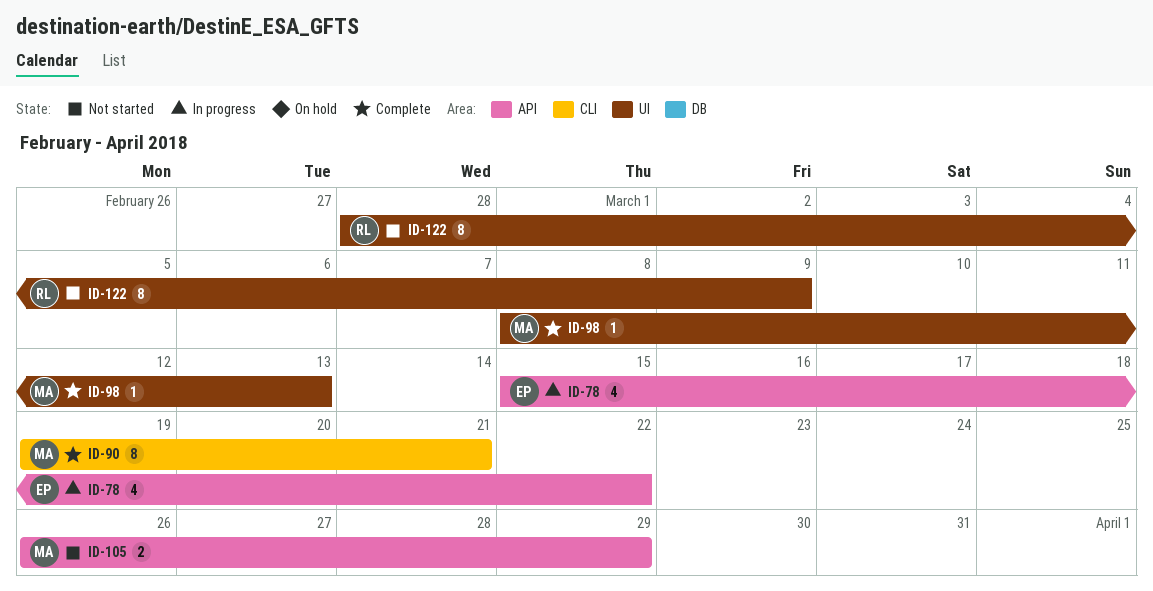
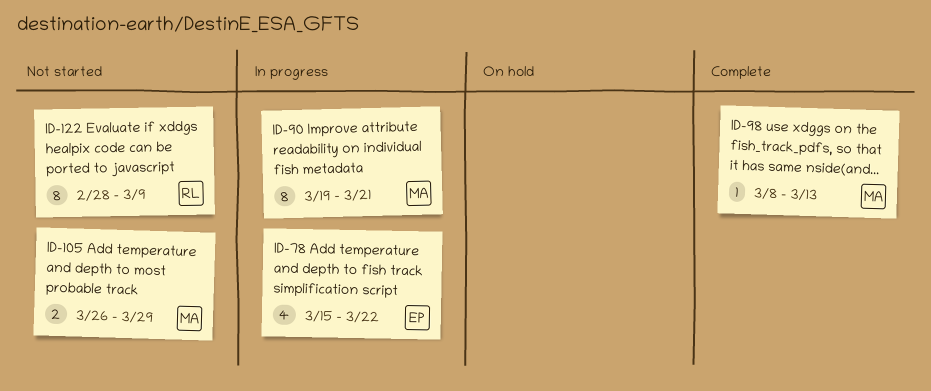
ID-90, status: Complete -> In progress

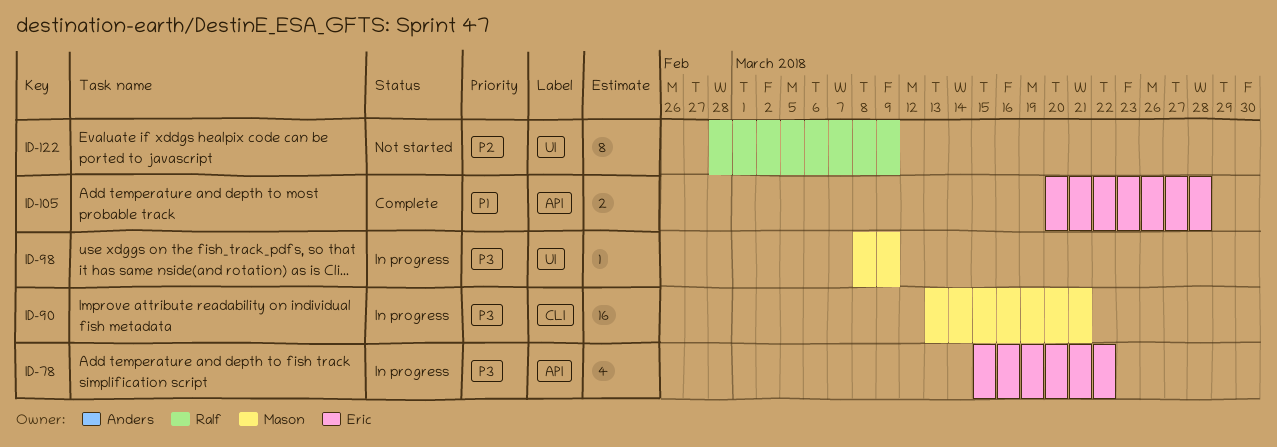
ID-90, estimate: 8 -> 16
ID-90, start: Mar 19 -> Mar 13
ID-98, status: Complete -> In progress
ID-98, due: Mar 13 -> Mar 9
ID-105, status: Not started -> Complete
ID-105, owner: Mason -> Eric
ID-105, start: Mar 26 -> Mar 20
ID-105, due: Mar 29 -> Mar 28

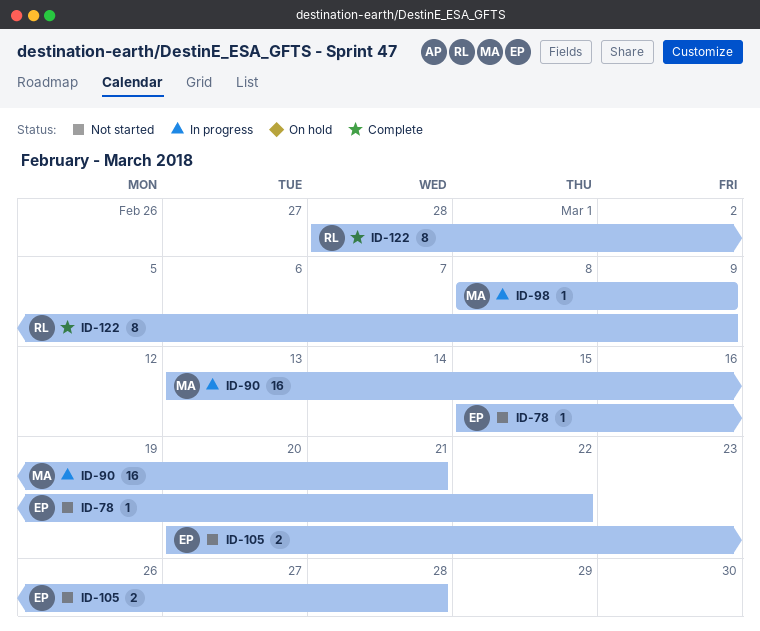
ID-78, status: In progress -> Not started
ID-78, estimate: 4 -> 1
ID-105, status: Complete -> Not started
ID-122, status: Not started -> Complete

